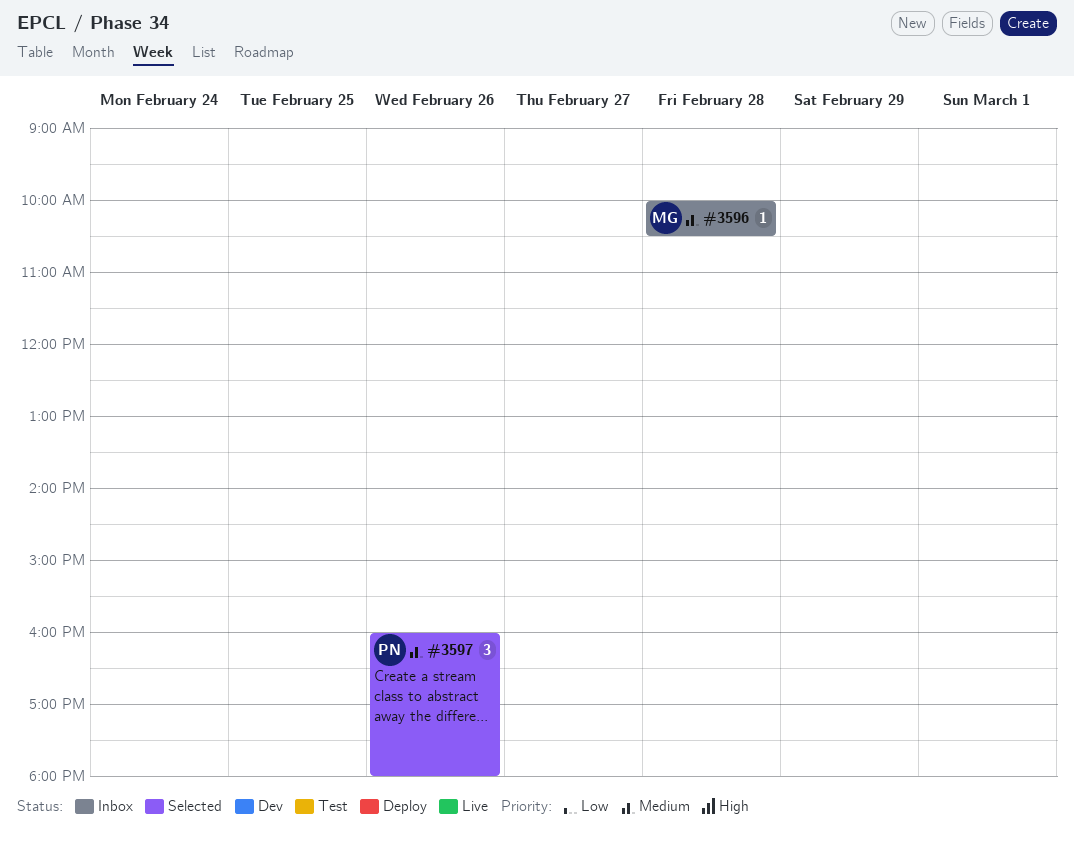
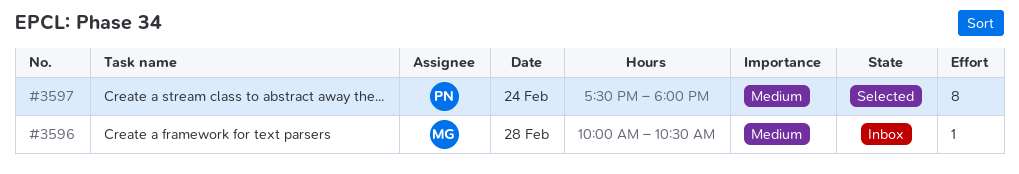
#3597, estimate: 3 -> 8
#3597, day: Feb 26 -> Feb 24
#3597, begins: 16:00 -> 17:30

